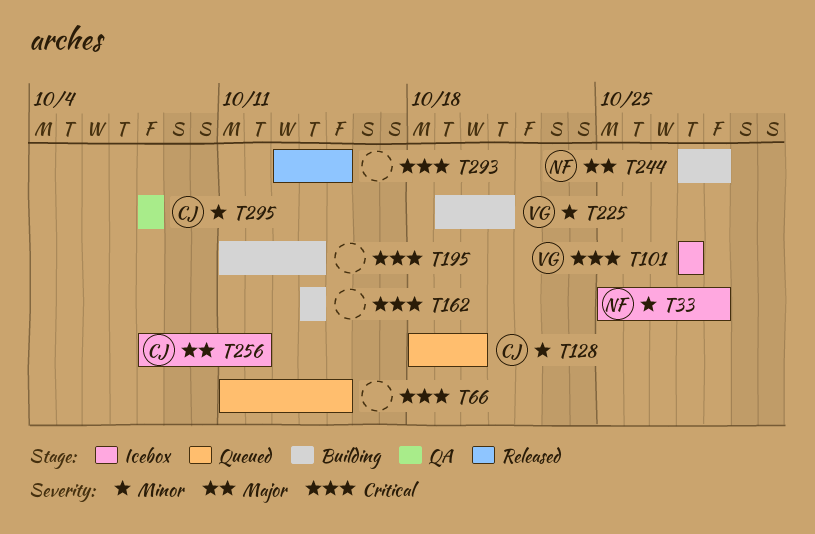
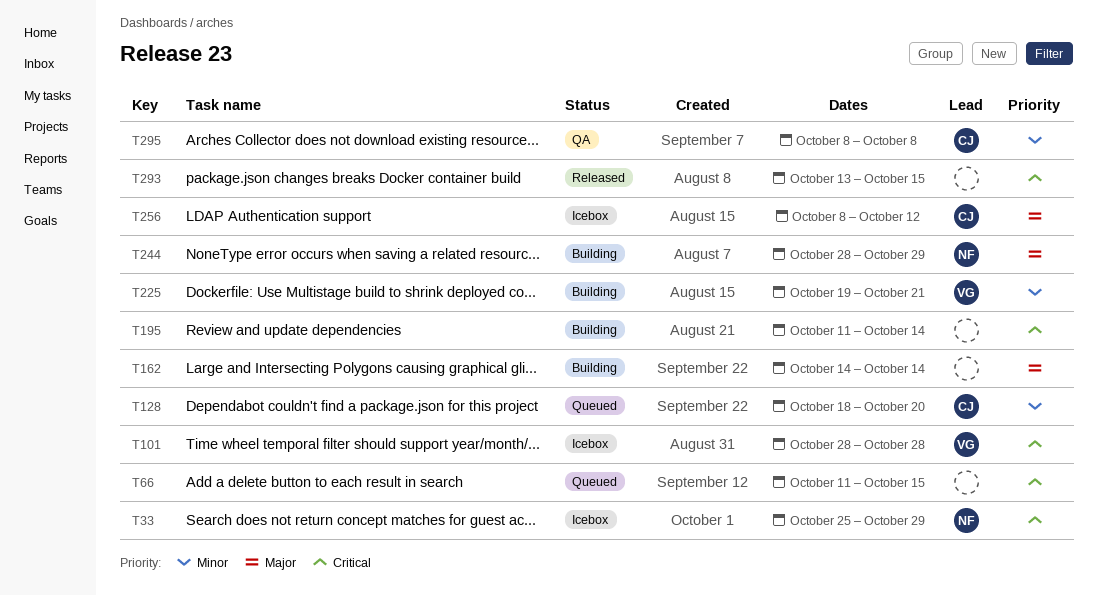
T33, priority: Minor -> Critical
T162, priority: Critical -> Major

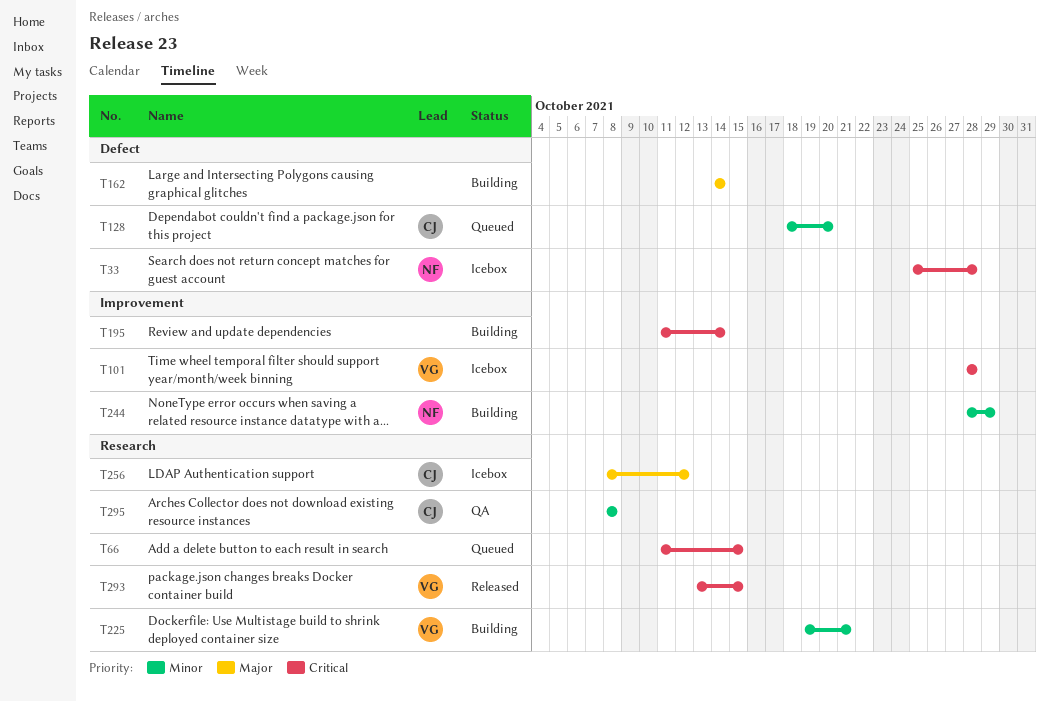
T33, due: Oct 29 -> Oct 28
T244, priority: Major -> Minor
T293, owner: none -> VG

